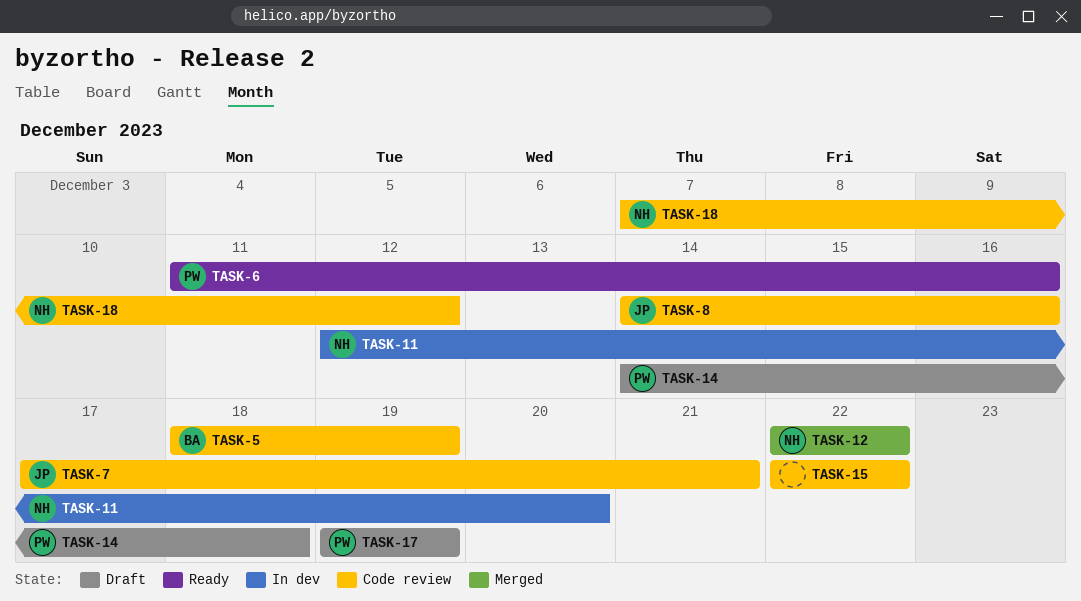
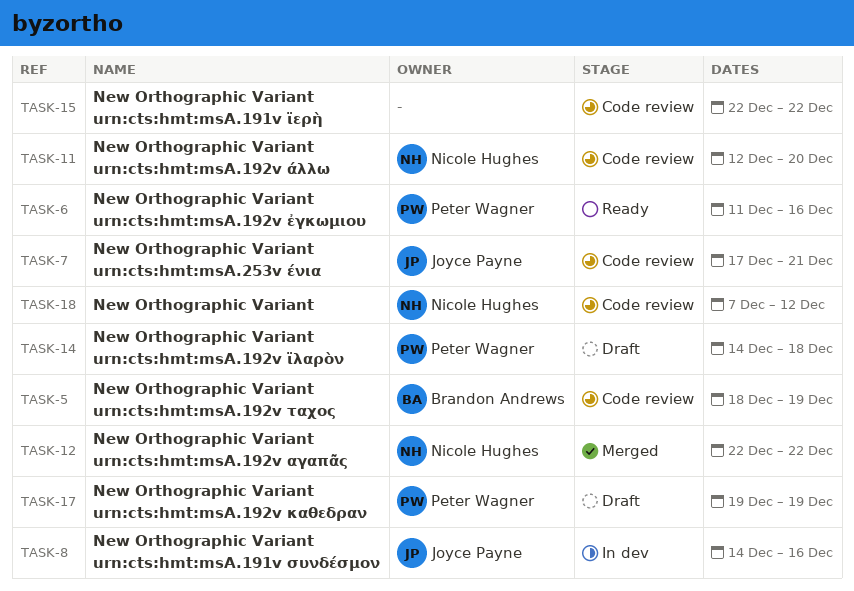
TASK-8, status: Code review -> In dev
TASK-11, status: In dev -> Code review

